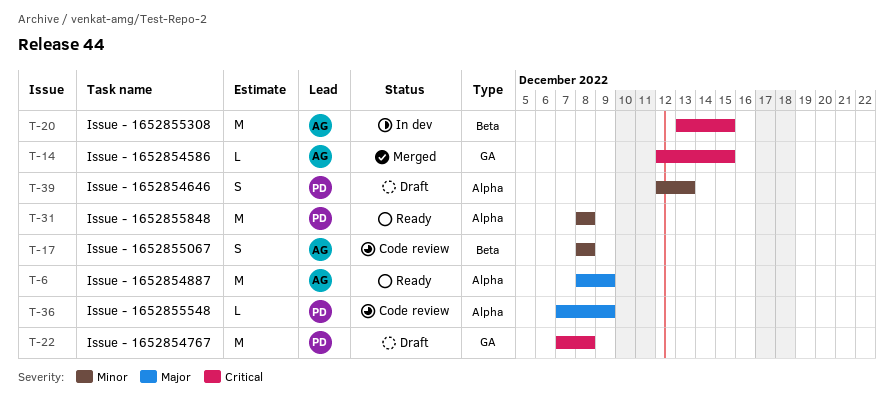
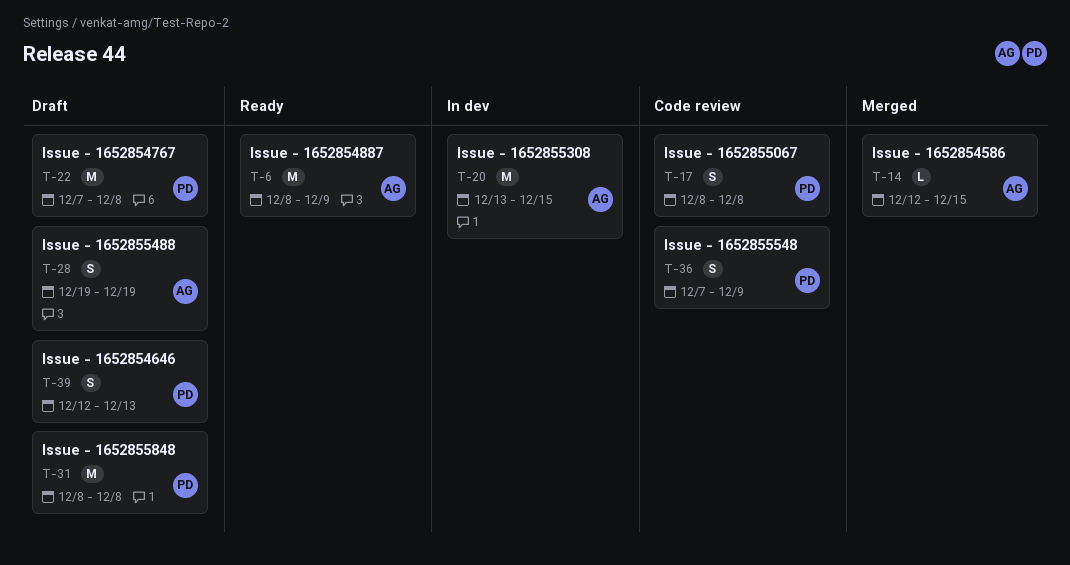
T-17, owner: AG -> PD
T-28: none -> present
T-31, status: Ready -> Draft
T-36, estimate: L -> S

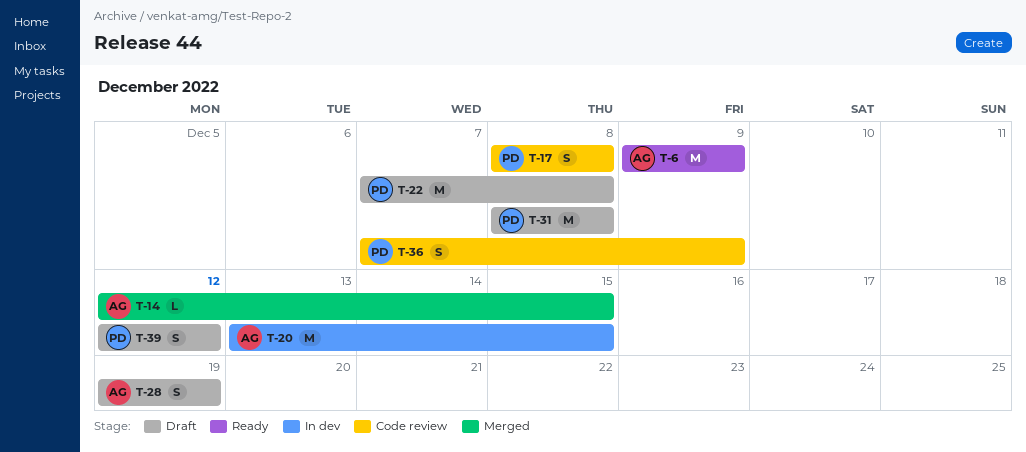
T-6, start: Dec 8 -> Dec 9
T-39, due: Dec 13 -> Dec 12

